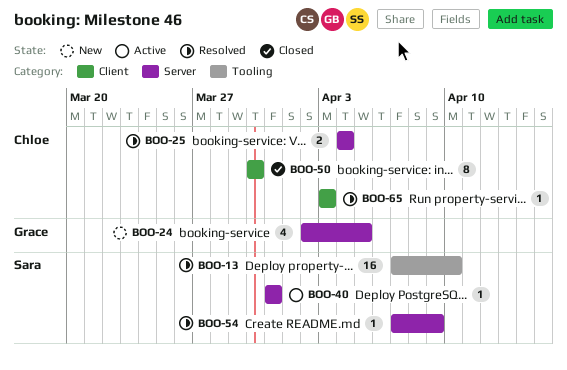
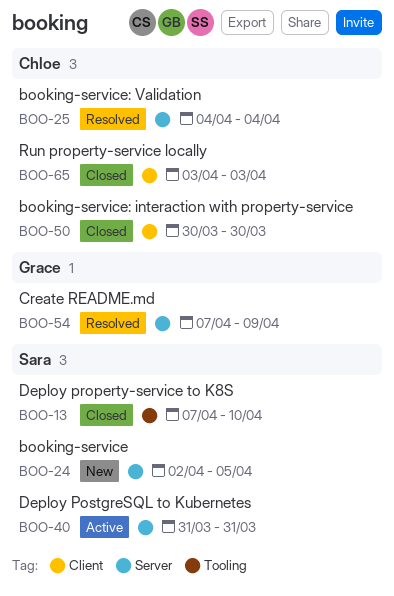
BOO-13, status: Resolved -> Closed
BOO-24, owner: Grace -> Sara
BOO-54, owner: Sara -> Grace
BOO-65, status: Resolved -> Closed

